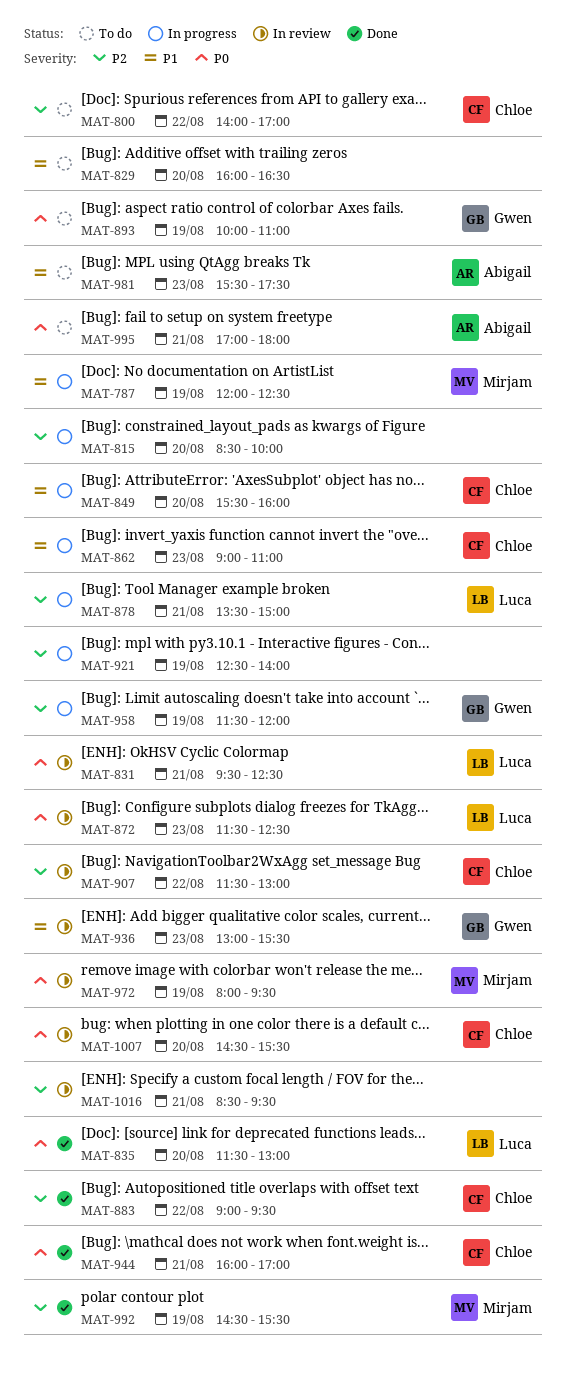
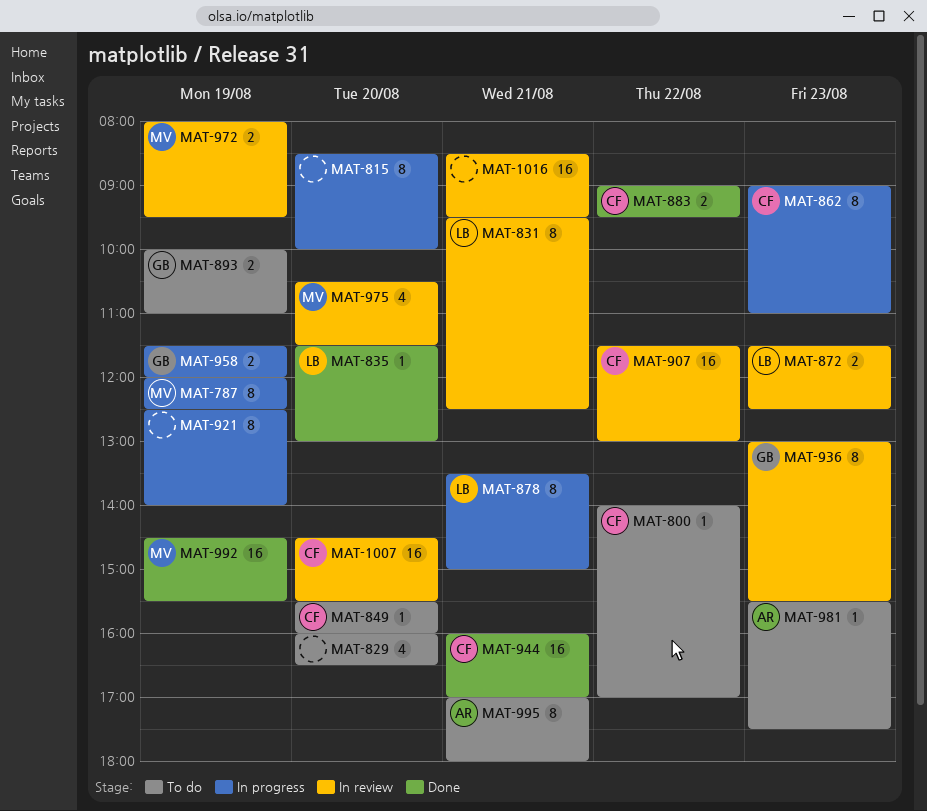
MAT-849, status: In progress -> To do
MAT-975: none -> present

